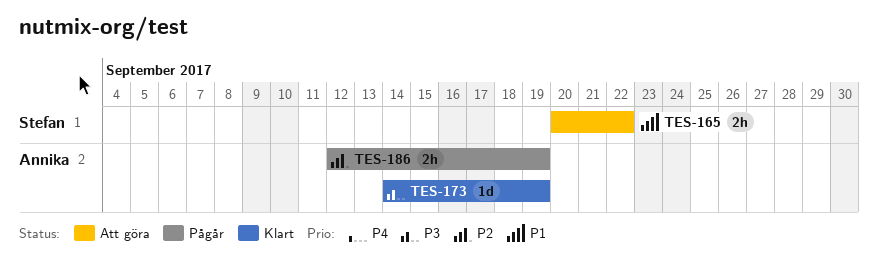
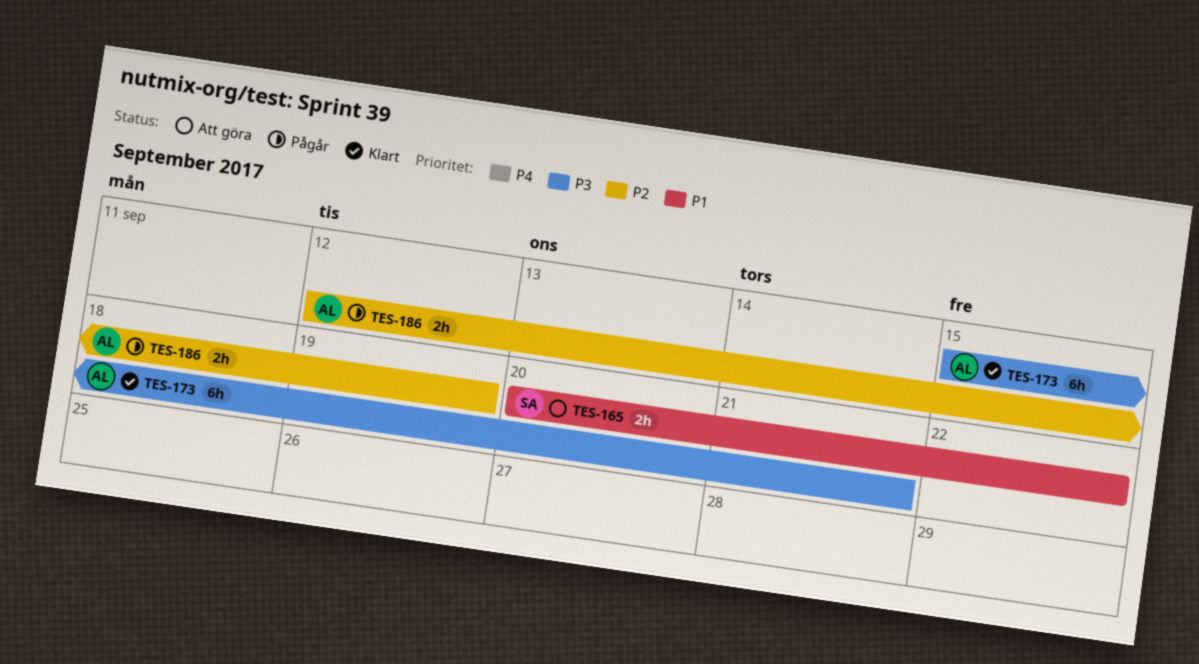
TES-173, estimate: 1d -> 6h
TES-173, start: Sep 14 -> Sep 15
TES-173, due: Sep 19 -> Sep 21

